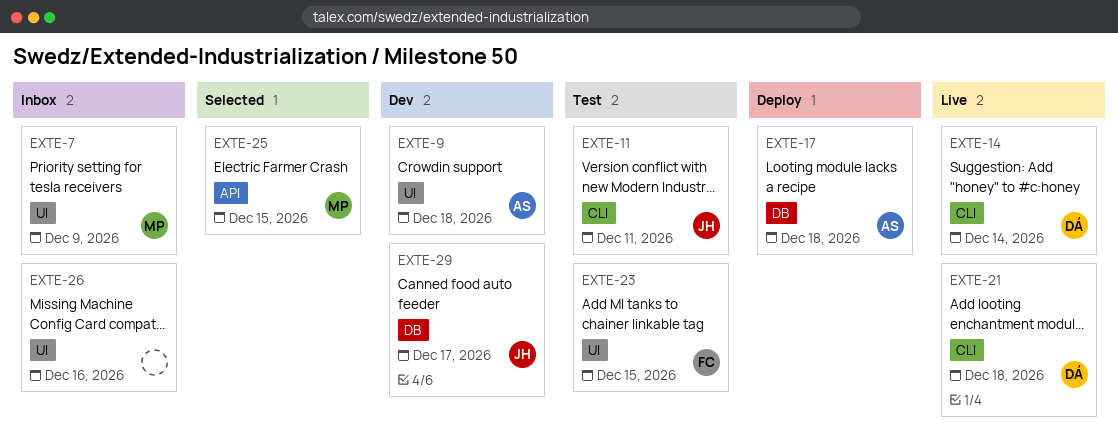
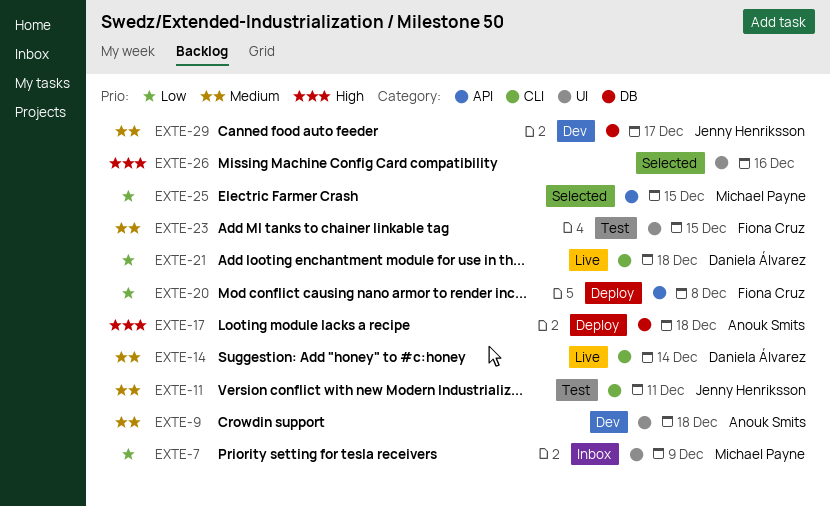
EXTE-20: none -> present
EXTE-26, status: Inbox -> Selected

